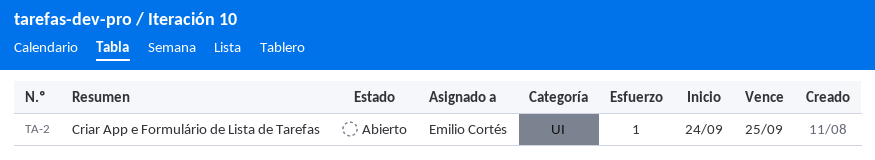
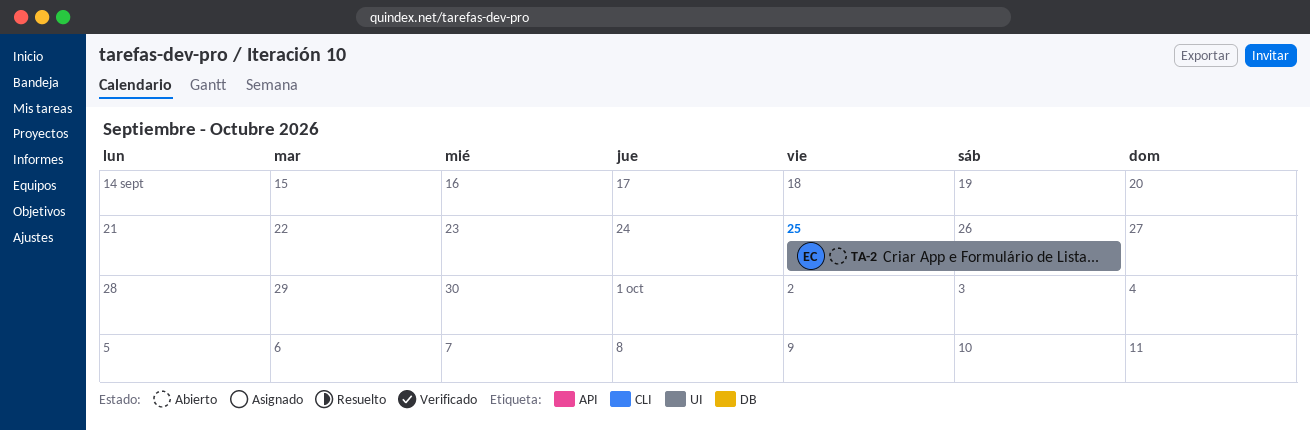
TA-2, start: Sep 24 -> Sep 25
TA-2, due: Sep 25 -> Sep 26

